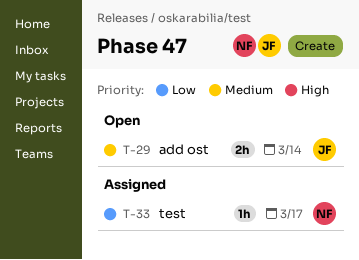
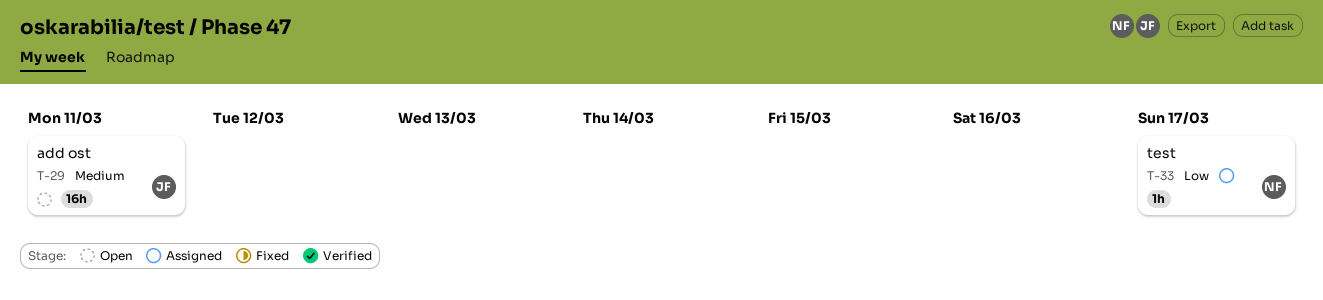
T-29, estimate: 2h -> 16h
T-29, due: Mar 14 -> Mar 11

